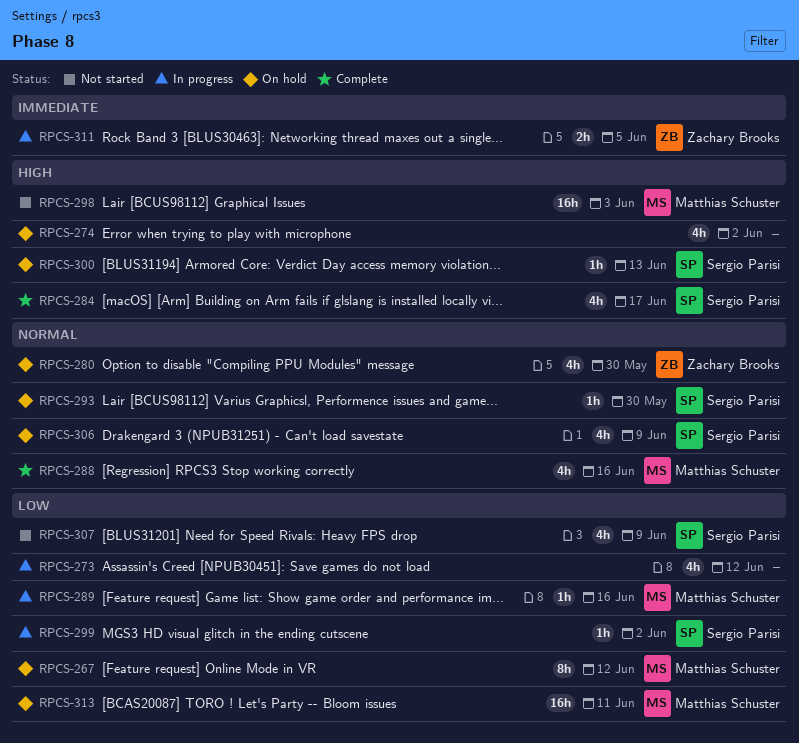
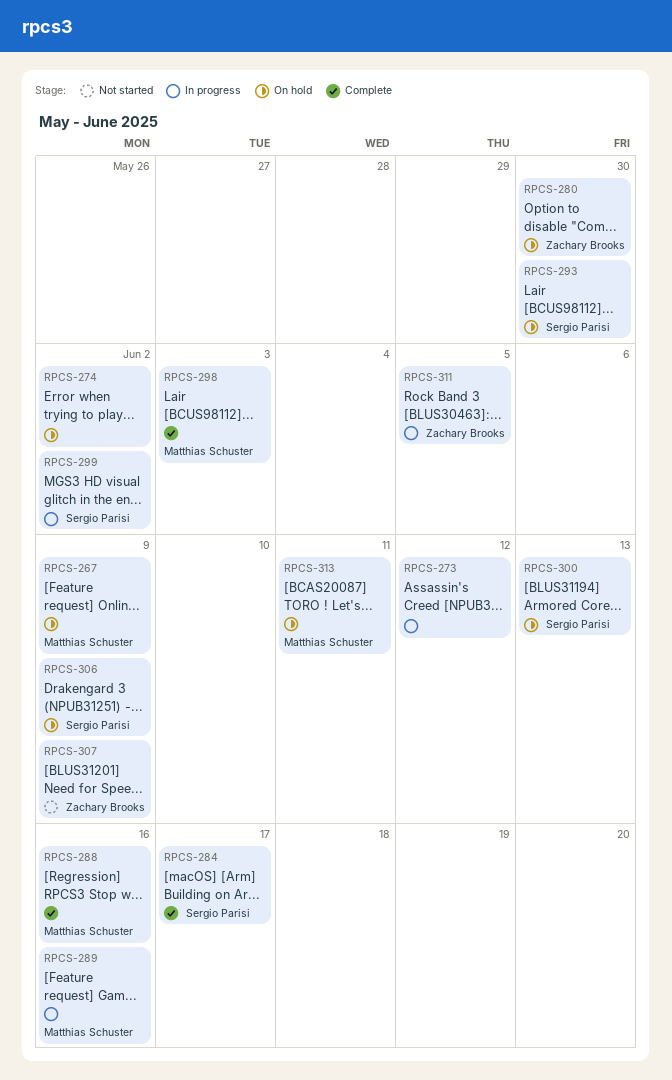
RPCS-267, due: Jun 12 -> Jun 9
RPCS-298, status: Not started -> Complete
RPCS-307, owner: Sergio Parisi -> Zachary Brooks

